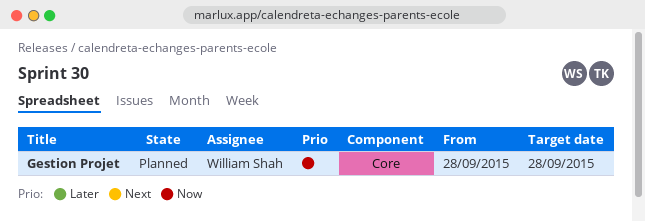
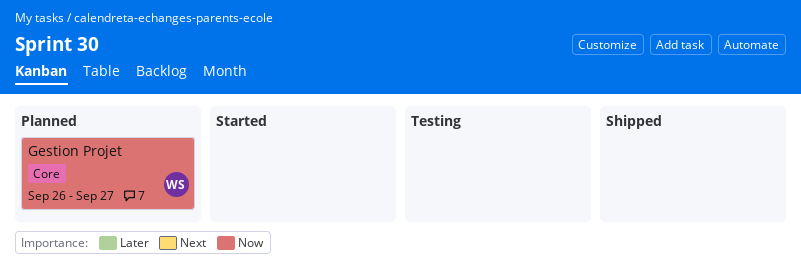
Gestion Projet, start: Sep 28 -> Sep 26
Gestion Projet, due: Sep 28 -> Sep 27

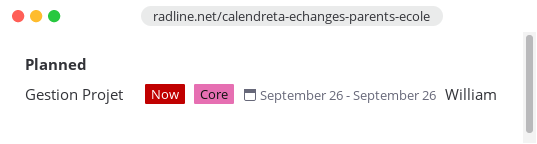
Gestion Projet, due: Sep 27 -> Sep 26

